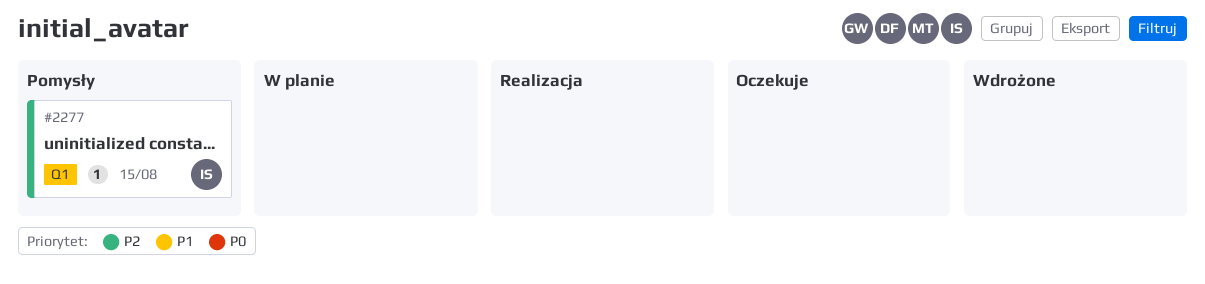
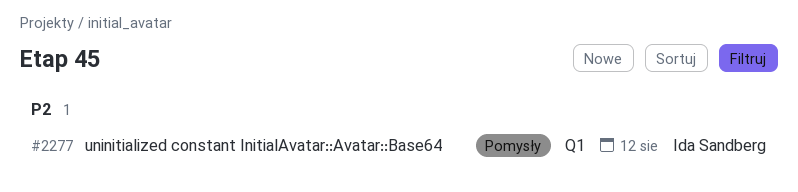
#2277, due: Aug 15 -> Aug 12

